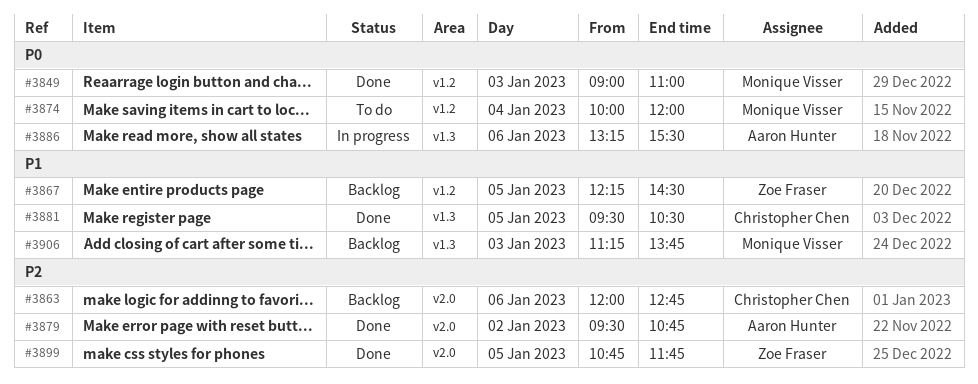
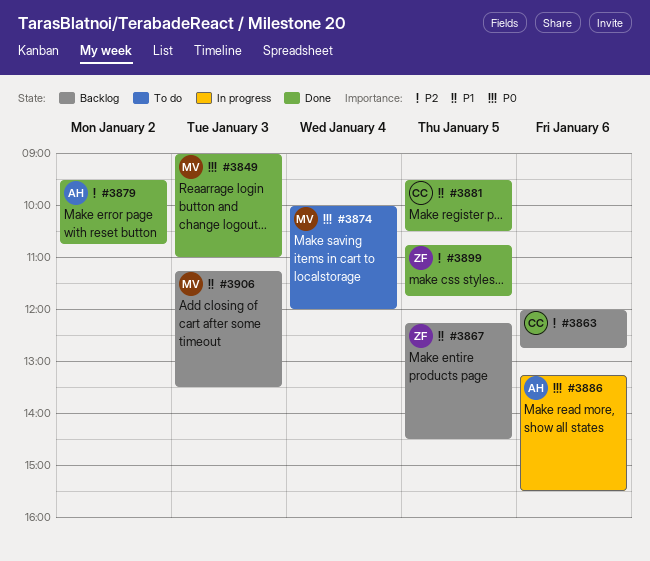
#3906, ends: 13:45 -> 13:30

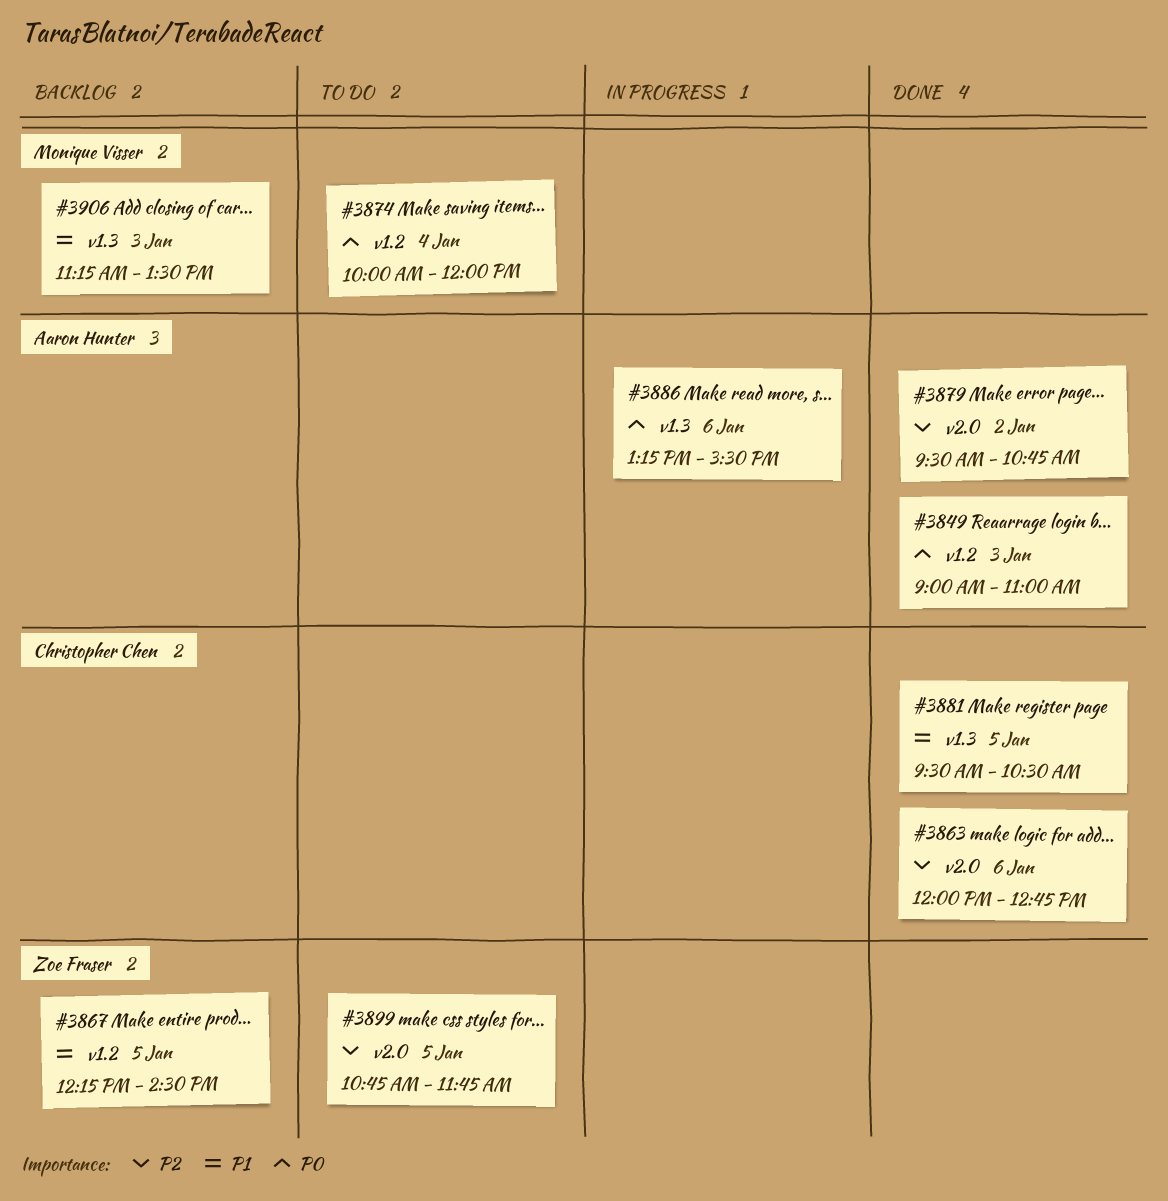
#3849, owner: Monique Visser -> Aaron Hunter
#3863, status: Backlog -> Done
#3899, status: Done -> To do

